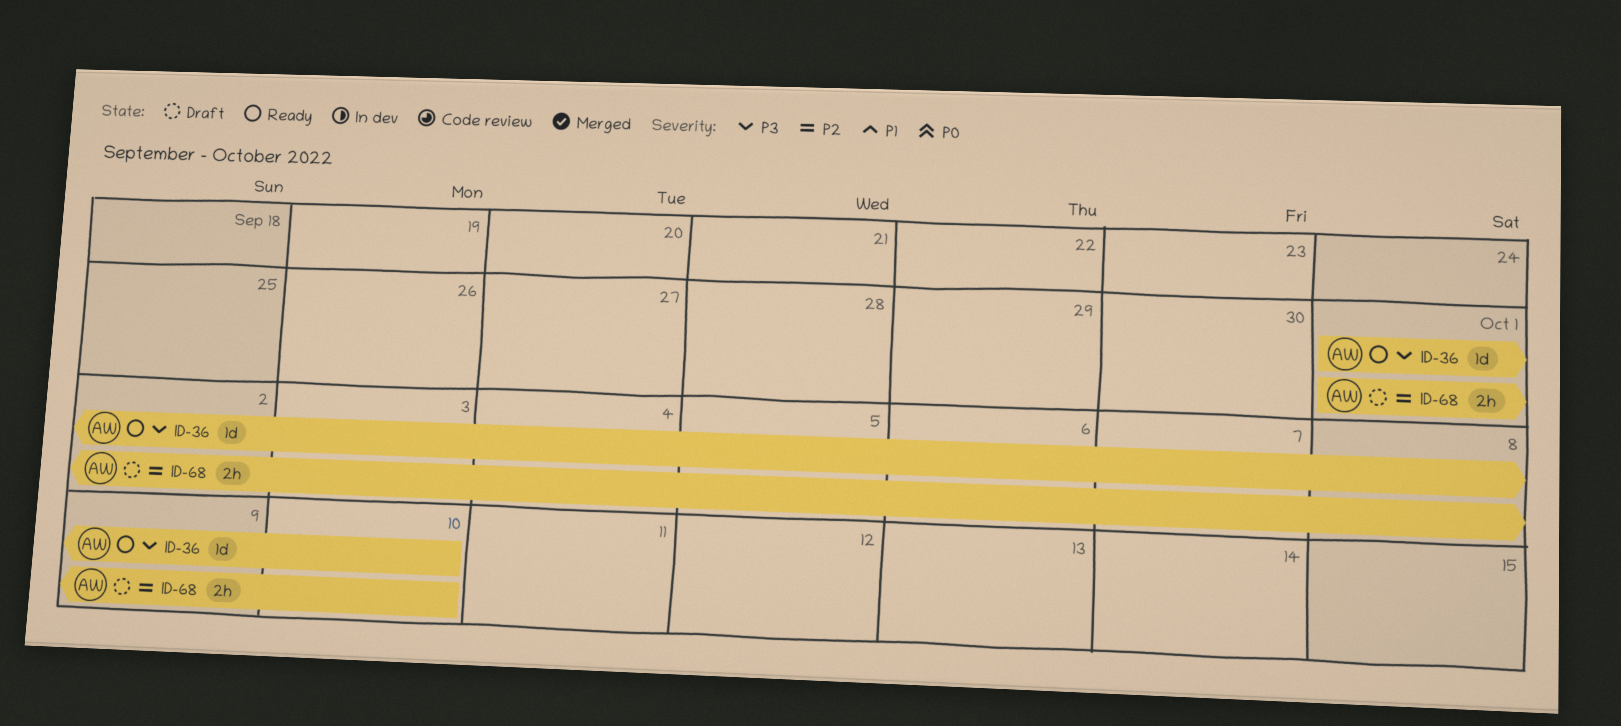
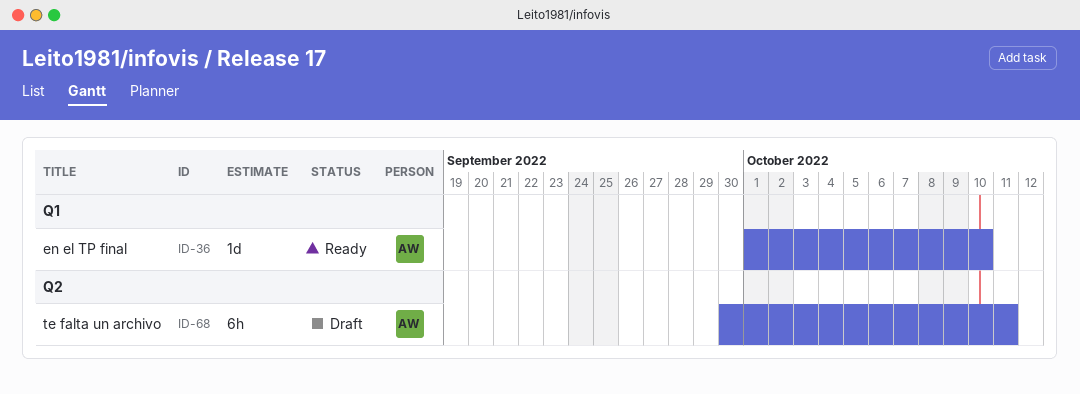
ID-68, estimate: 2h -> 6h
ID-68, start: Oct 1 -> Sep 30
ID-68, due: Oct 10 -> Oct 11

